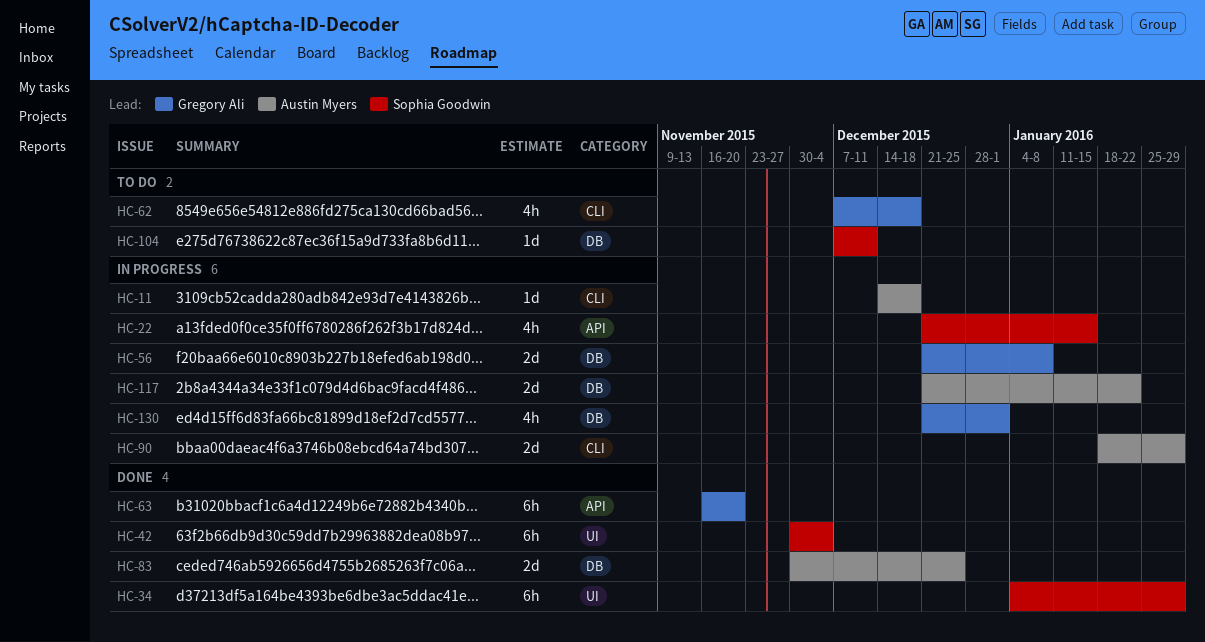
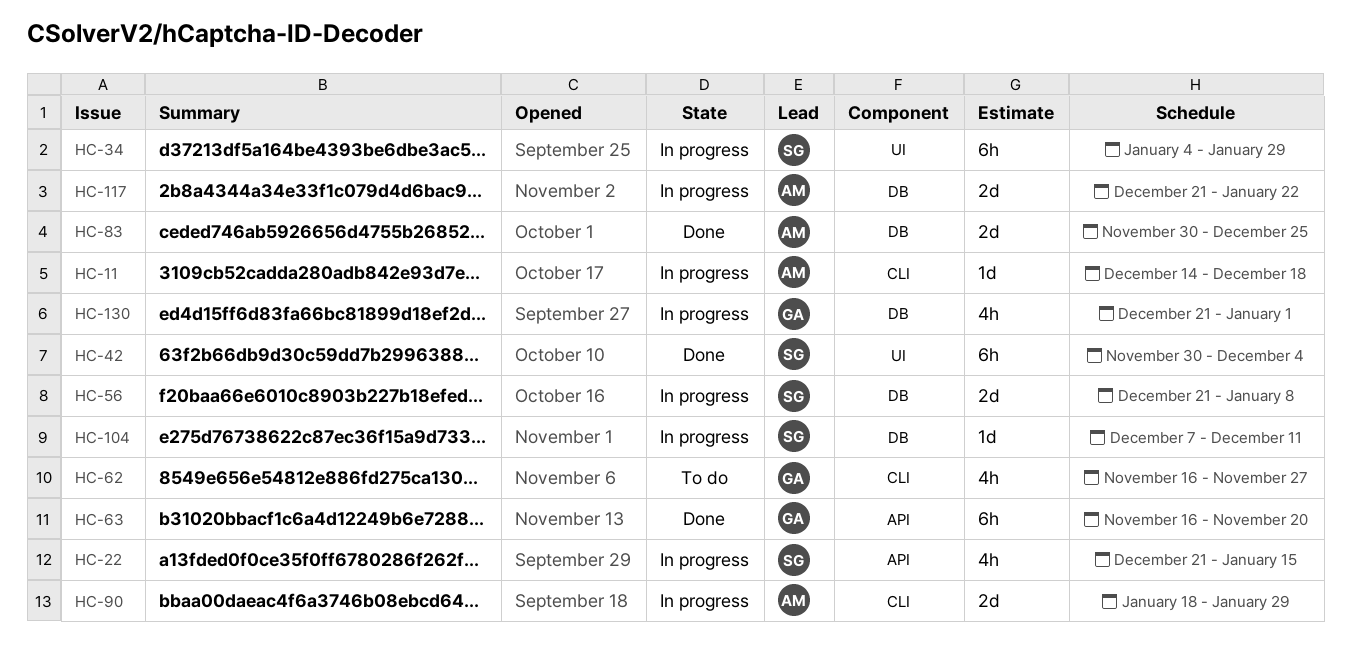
HC-34, status: Done -> In progress
HC-56, owner: Gregory Ali -> Sophia Goodwin
HC-62, start: Dec 7 -> Nov 16
HC-62, due: Dec 18 -> Nov 27
HC-104, status: To do -> In progress

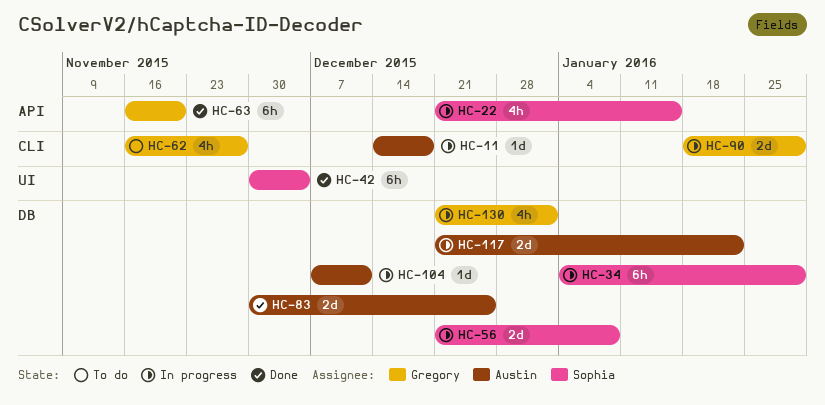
HC-34, label: UI -> DB
HC-90, owner: Austin -> Gregory
HC-104, owner: Sophia -> Austin

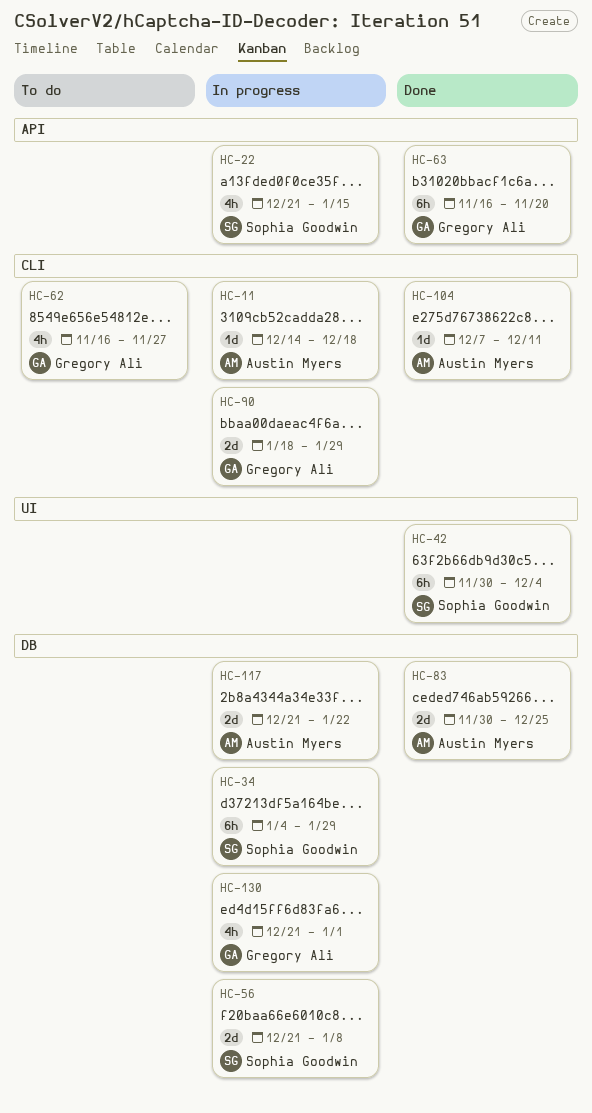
HC-104, status: In progress -> Done
HC-104, label: DB -> CLI

